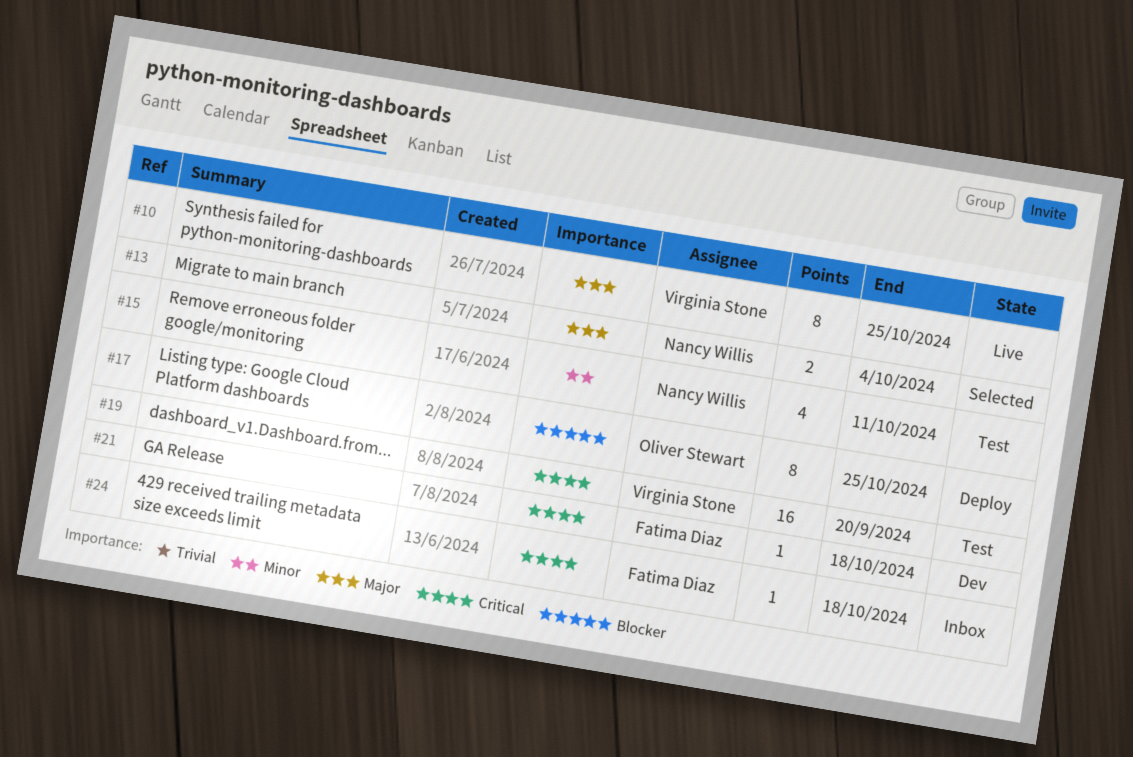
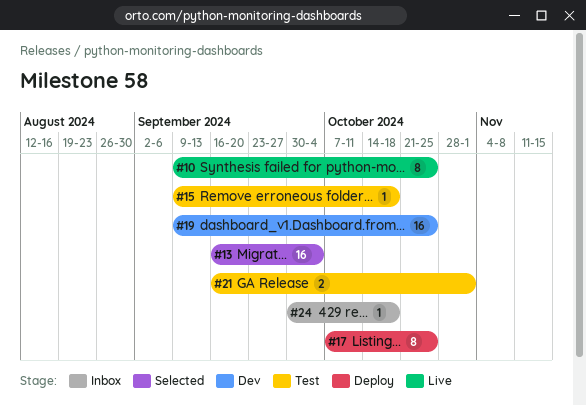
#13, estimate: 2 -> 16
#15, estimate: 4 -> 1
#15, due: Oct 11 -> Oct 18
#19, status: Test -> Dev
#19, due: Sep 20 -> Oct 25
#21, status: Dev -> Test
#21, estimate: 1 -> 2
#21, due: Oct 18 -> Nov 1

